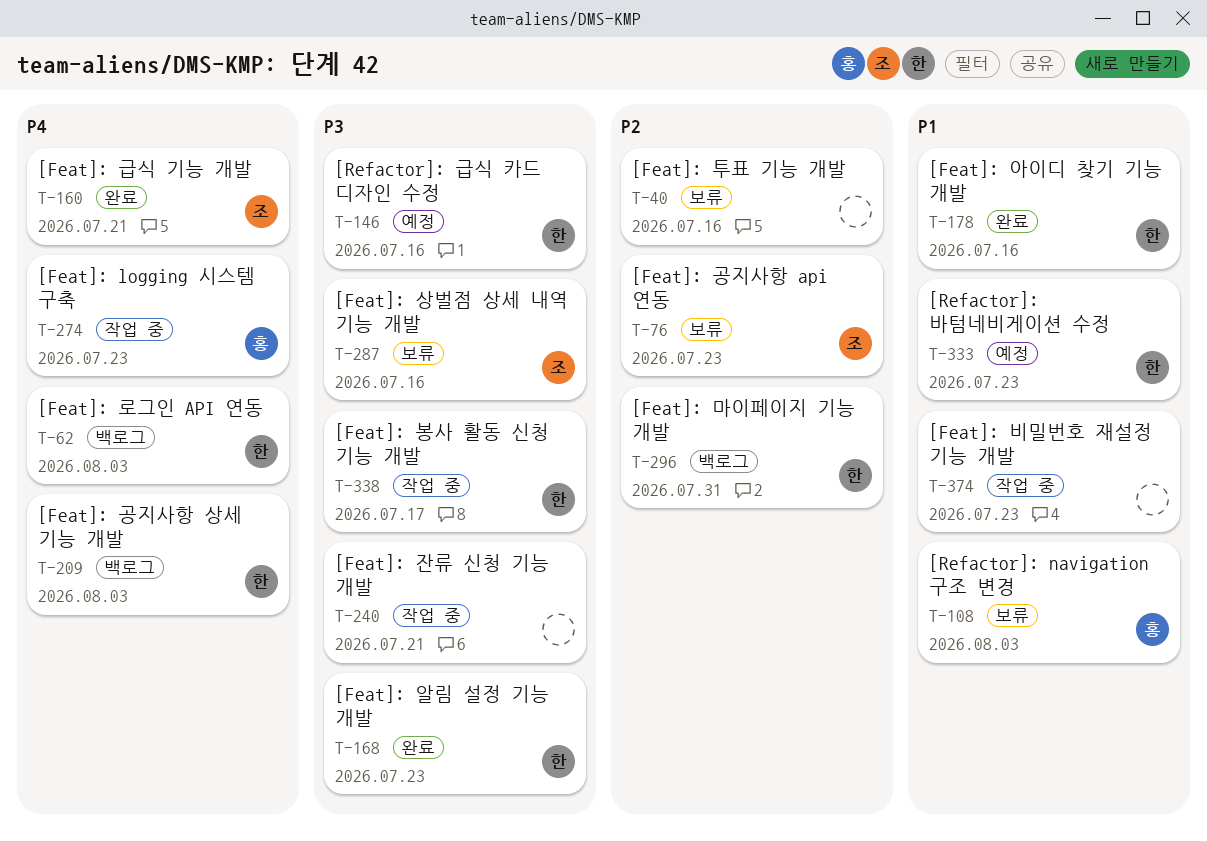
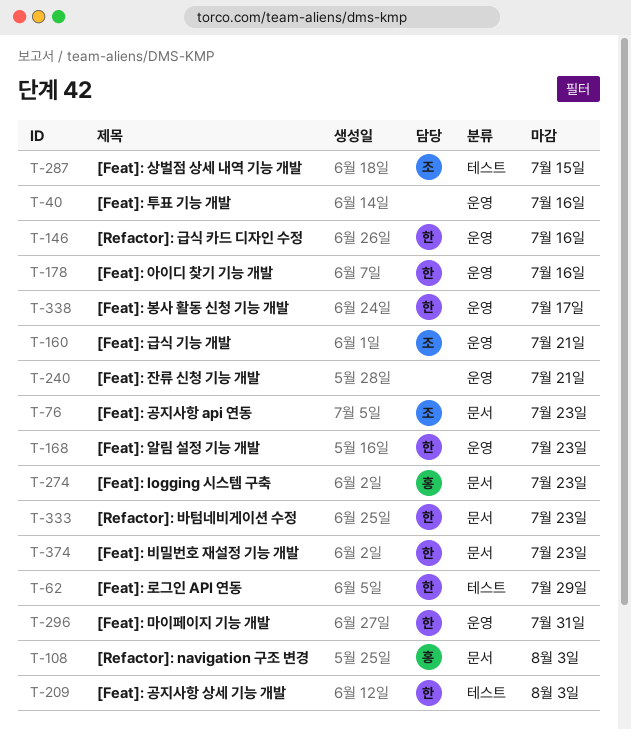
T-62, due: Aug 3 -> Jul 29
T-287, due: Jul 16 -> Jul 15
T-374, owner: none -> 한

